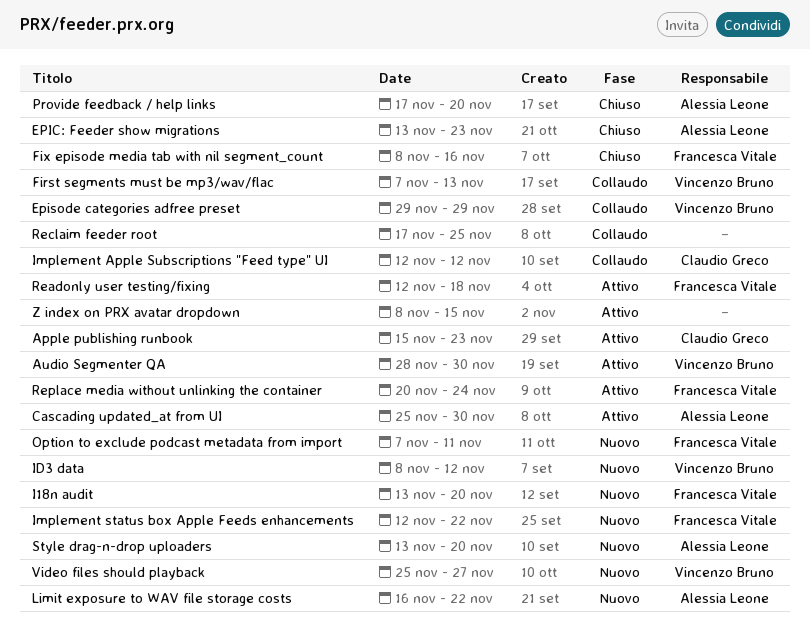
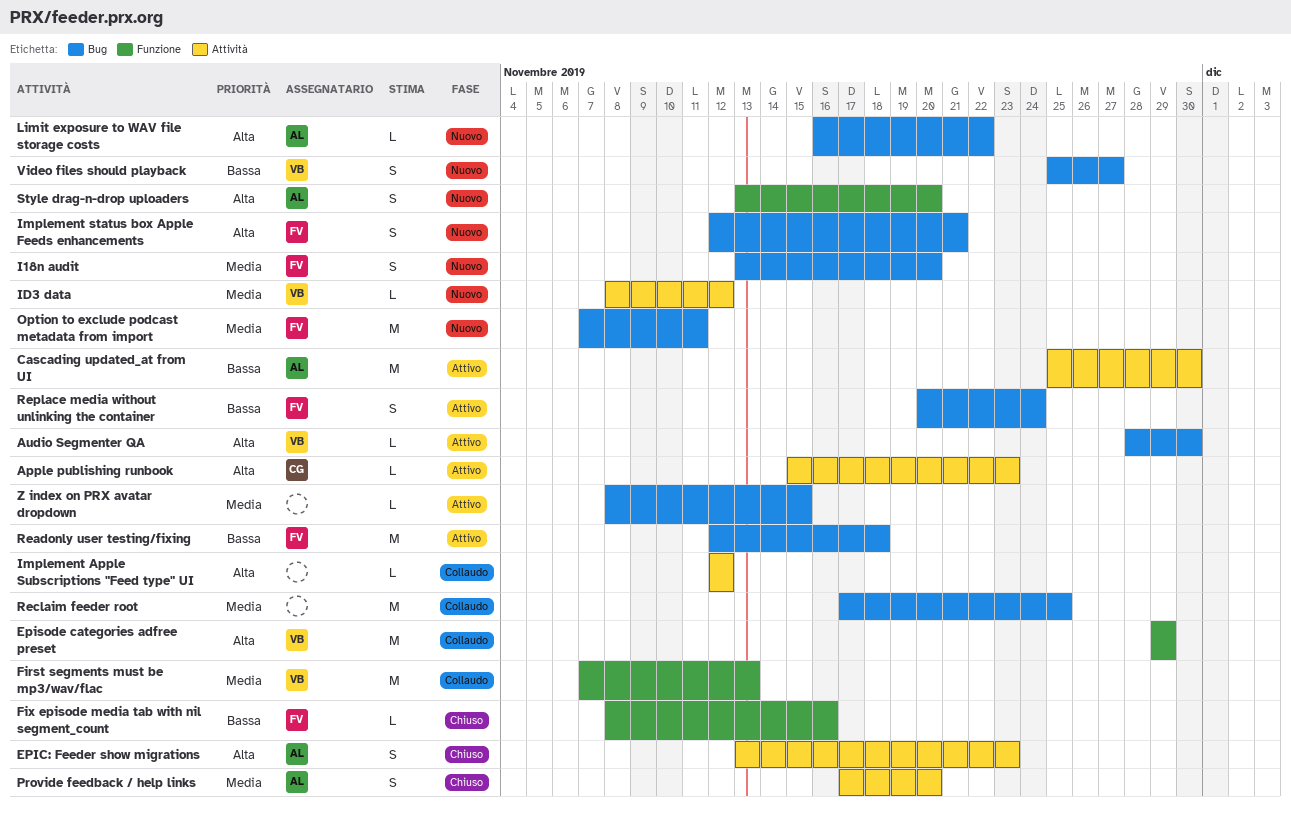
Implement Apple Subscriptions "Feed type" UI, owner: Claudio Greco -> none
Implement status box Apple Feeds enhancements, due: Nov 22 -> Nov 21

